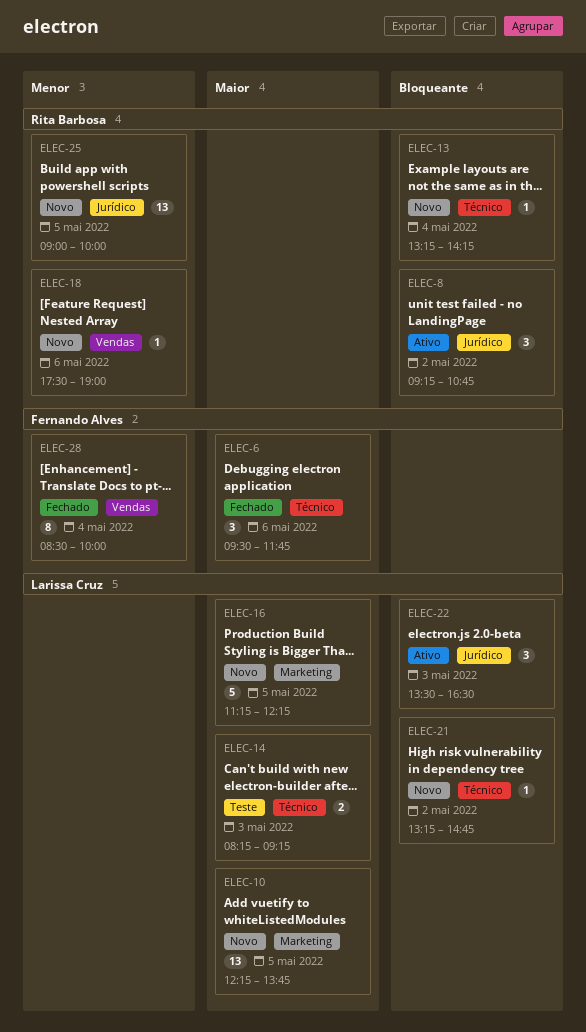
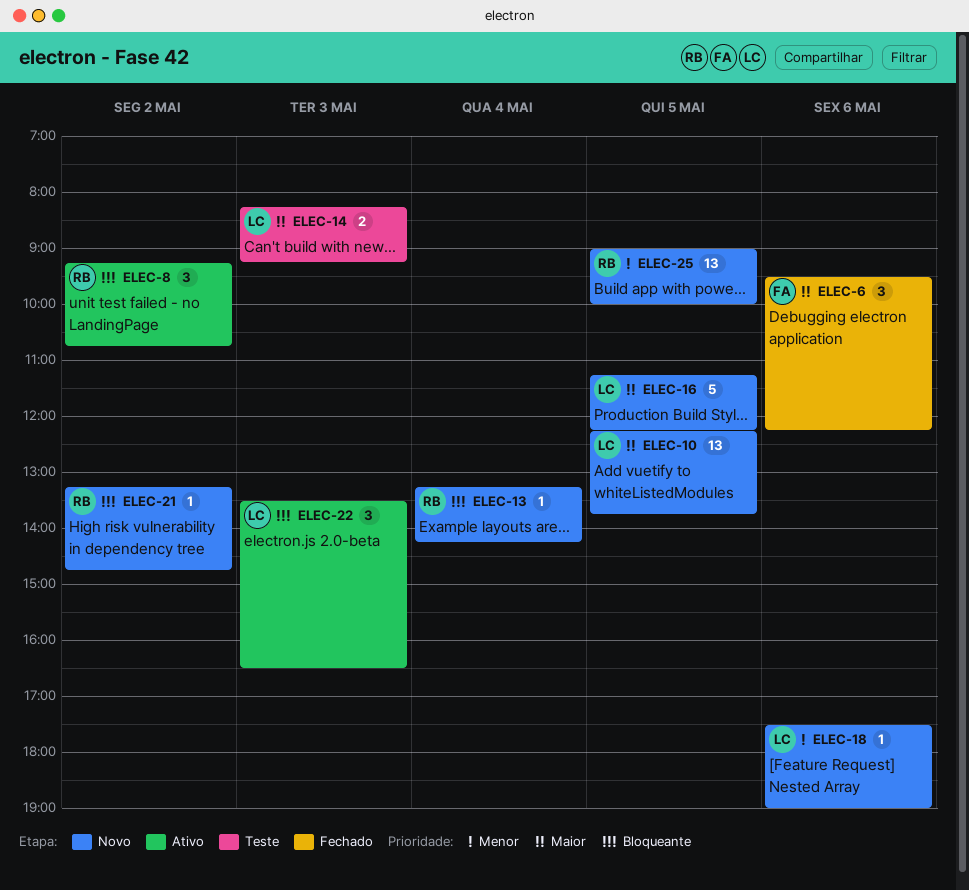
ELEC-6, ends: 11:45 -> 12:15
ELEC-18, owner: Rita Barbosa -> Larissa Cruz
ELEC-21, owner: Larissa Cruz -> Rita Barbosa
ELEC-28: present -> none

